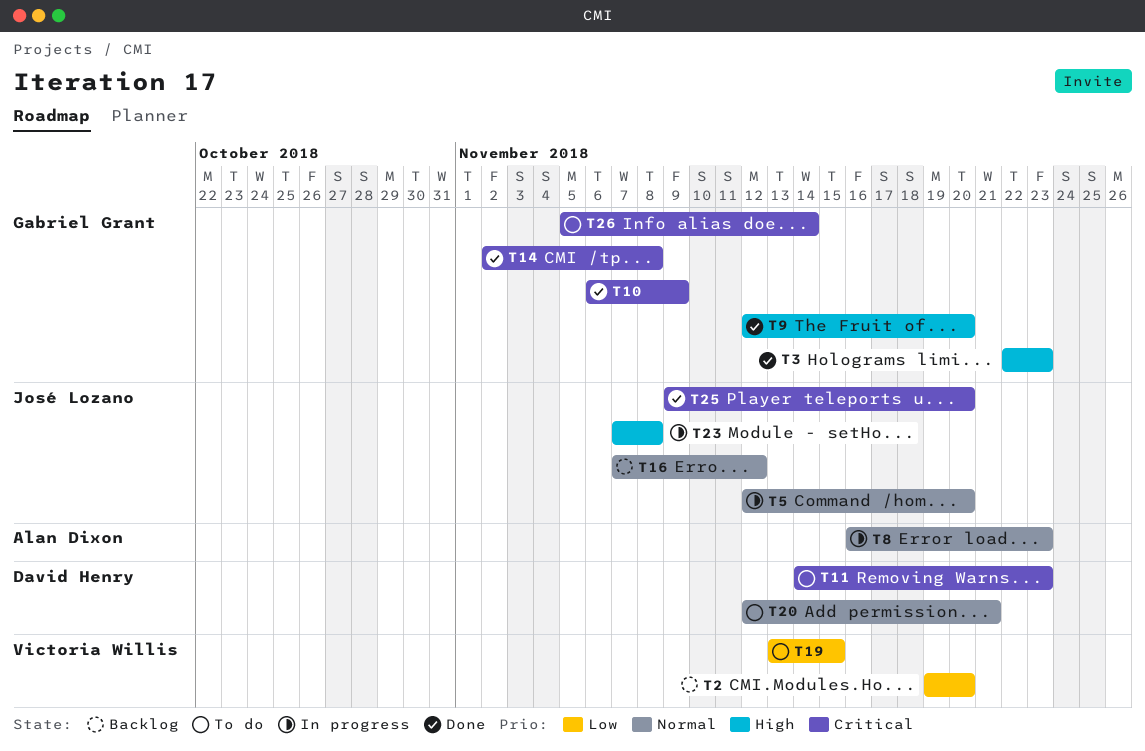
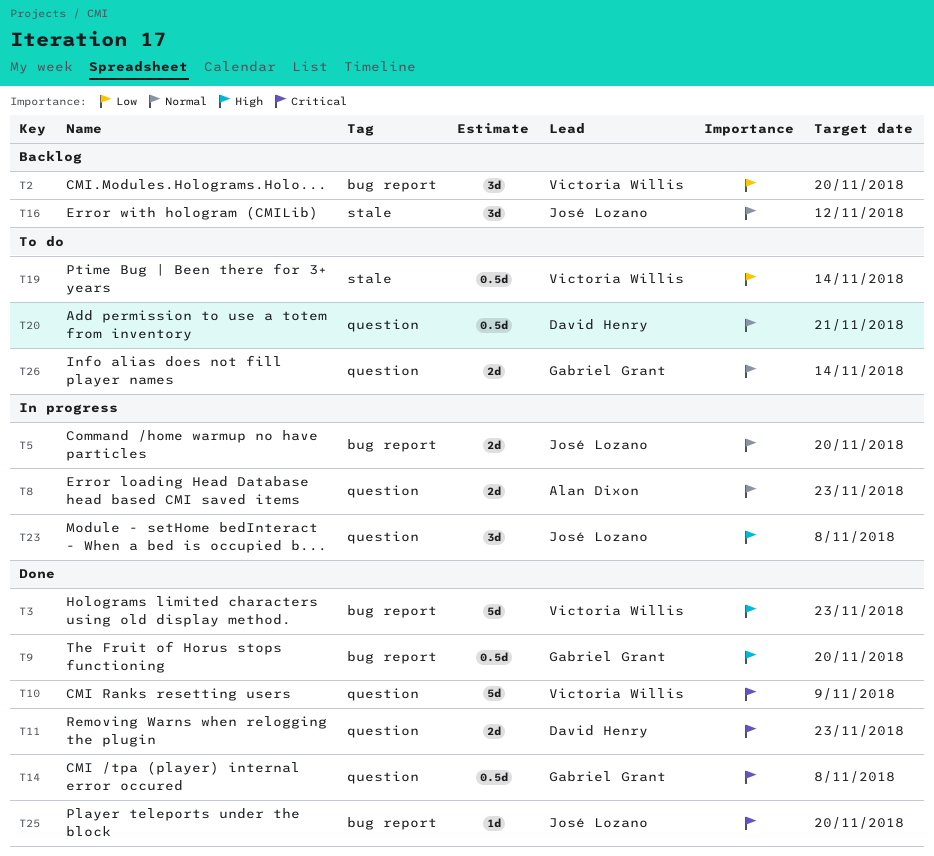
T3, owner: Gabriel Grant -> Victoria Willis
T10, owner: Gabriel Grant -> Victoria Willis
T11, status: To do -> Done
T19, due: Nov 15 -> Nov 14
T26, priority: Critical -> Normal

